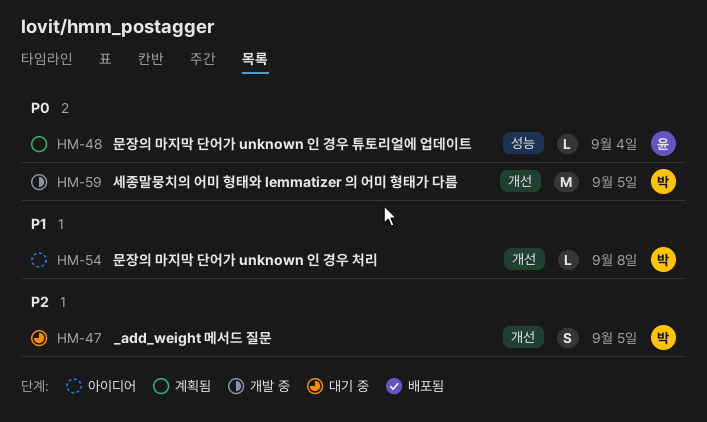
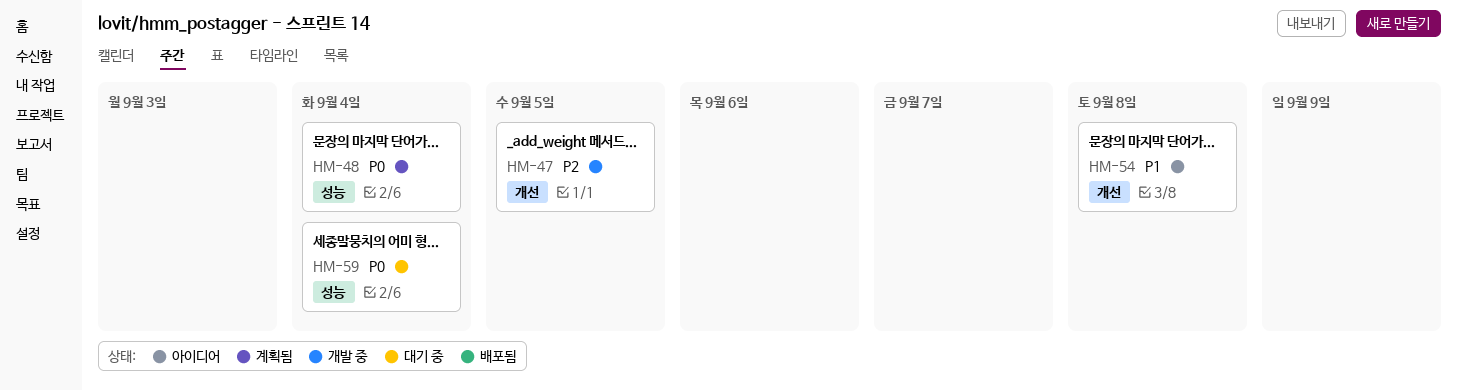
HM-47, status: 대기 중 -> 개발 중
HM-59, status: 개발 중 -> 대기 중
HM-59, label: 개선 -> 성능
HM-59, due: Sep 5 -> Sep 4

